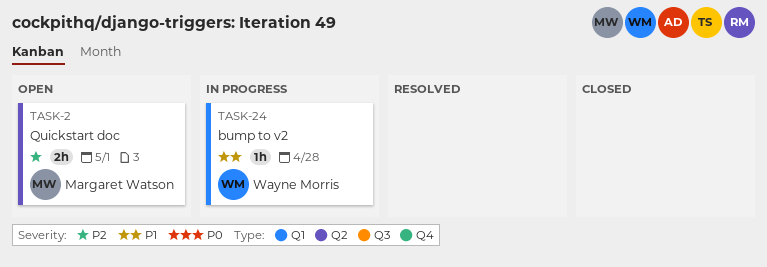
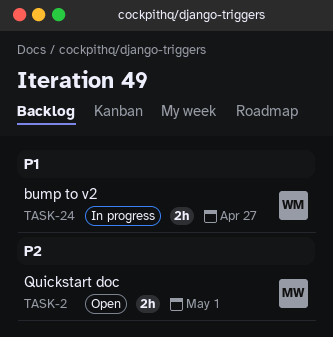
TASK-24, estimate: 1h -> 2h
TASK-24, due: Apr 28 -> Apr 27

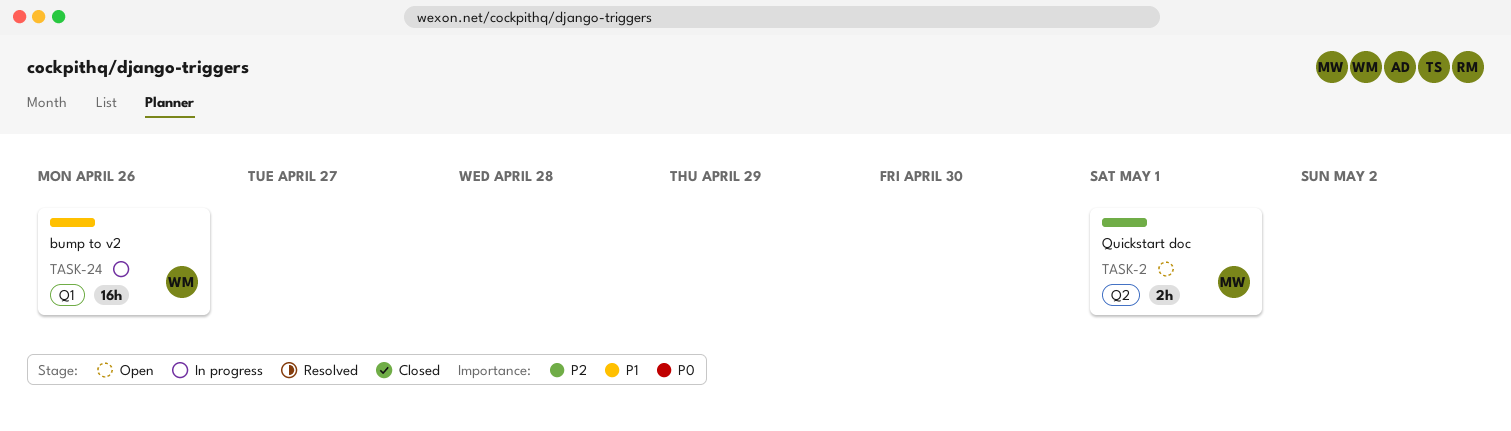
TASK-24, estimate: 2h -> 16h
TASK-24, due: Apr 27 -> Apr 26

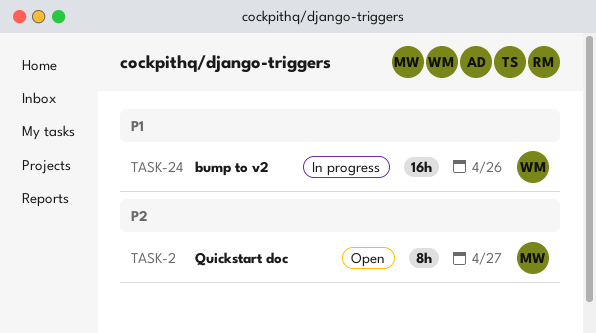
TASK-2, estimate: 2h -> 8h
TASK-2, due: May 1 -> Apr 27

